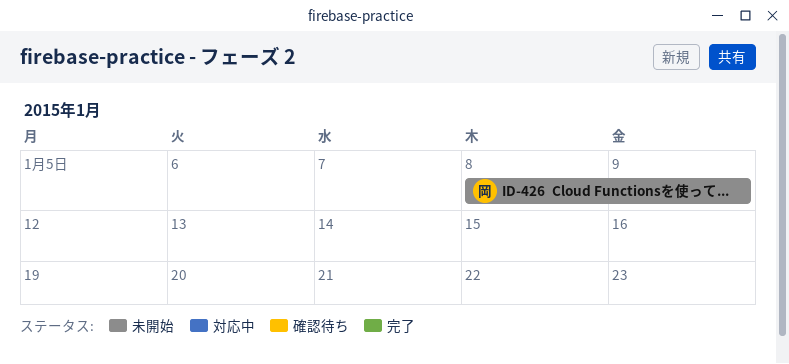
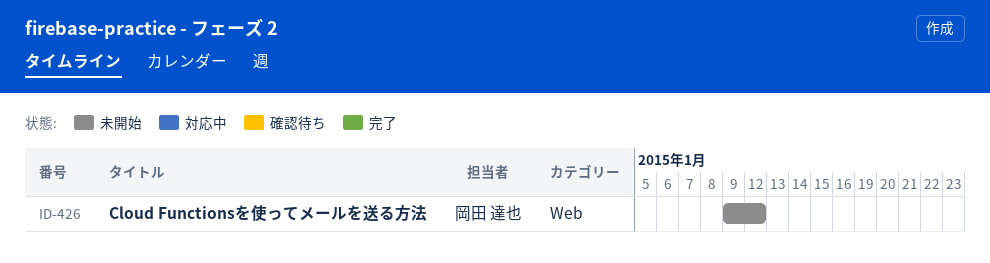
ID-426, start: Jan 8 -> Jan 9
ID-426, due: Jan 9 -> Jan 12

